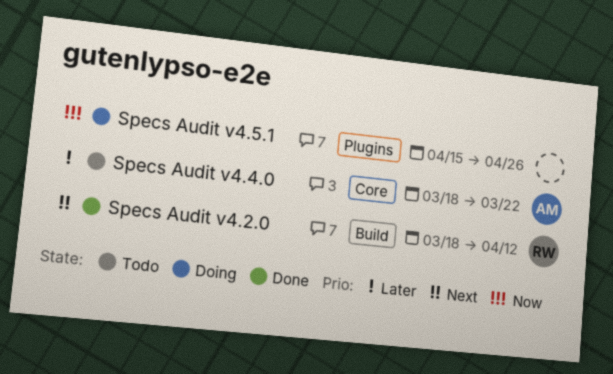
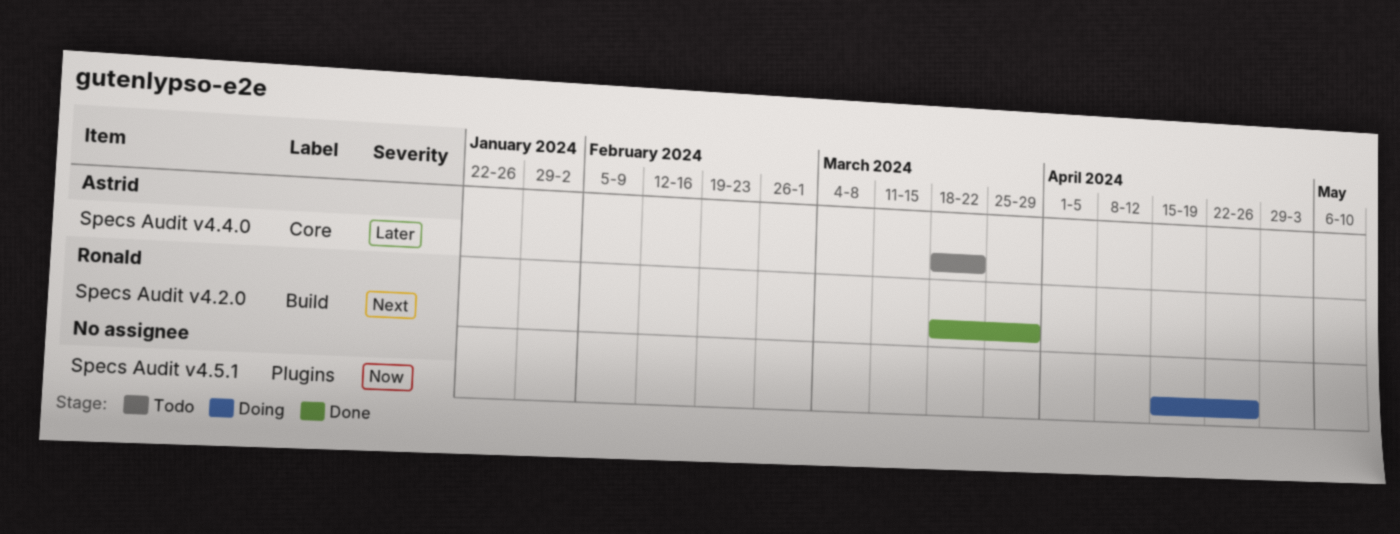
Specs Audit v4.2.0, due: Apr 12 -> Mar 29

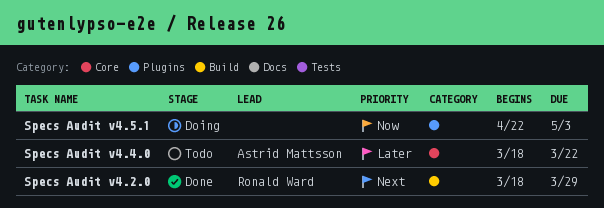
Specs Audit v4.5.1, start: Apr 15 -> Apr 22
Specs Audit v4.5.1, due: Apr 26 -> May 3

